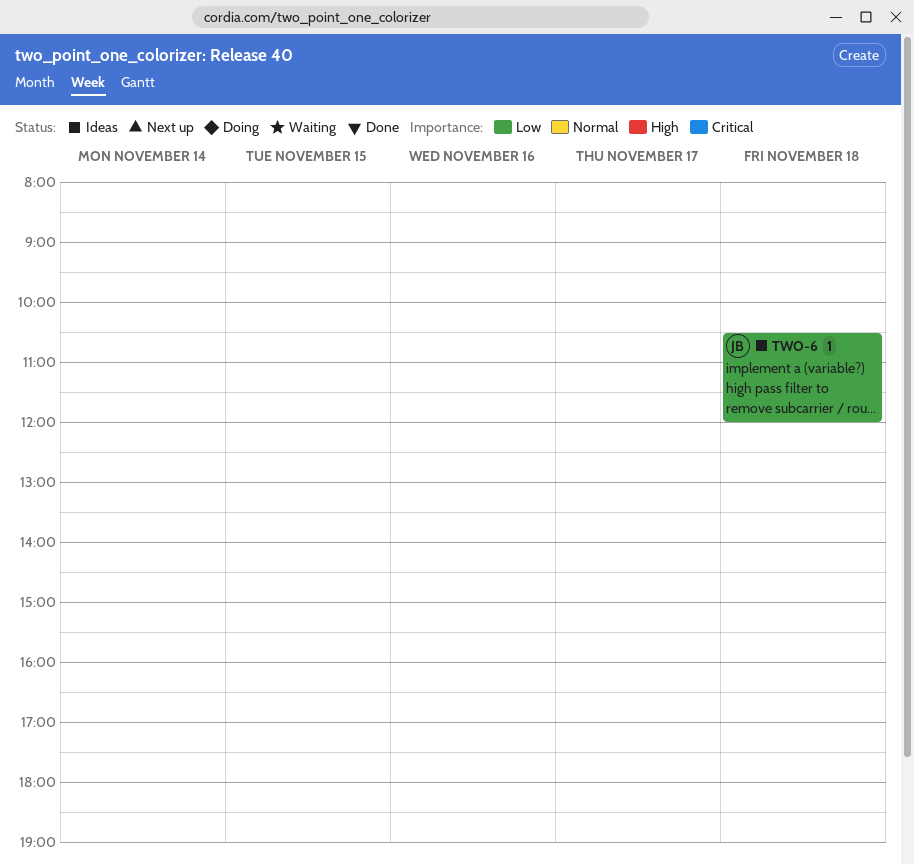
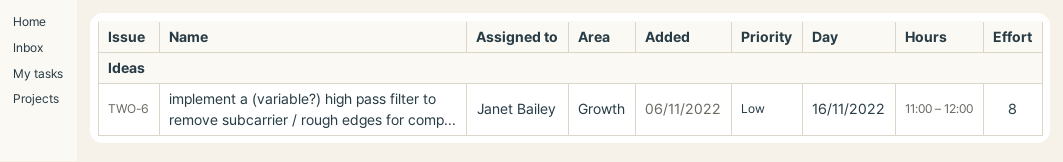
TWO-6, estimate: 1 -> 8
TWO-6, day: Nov 18 -> Nov 16
TWO-6, begins: 10:30 -> 11:00

